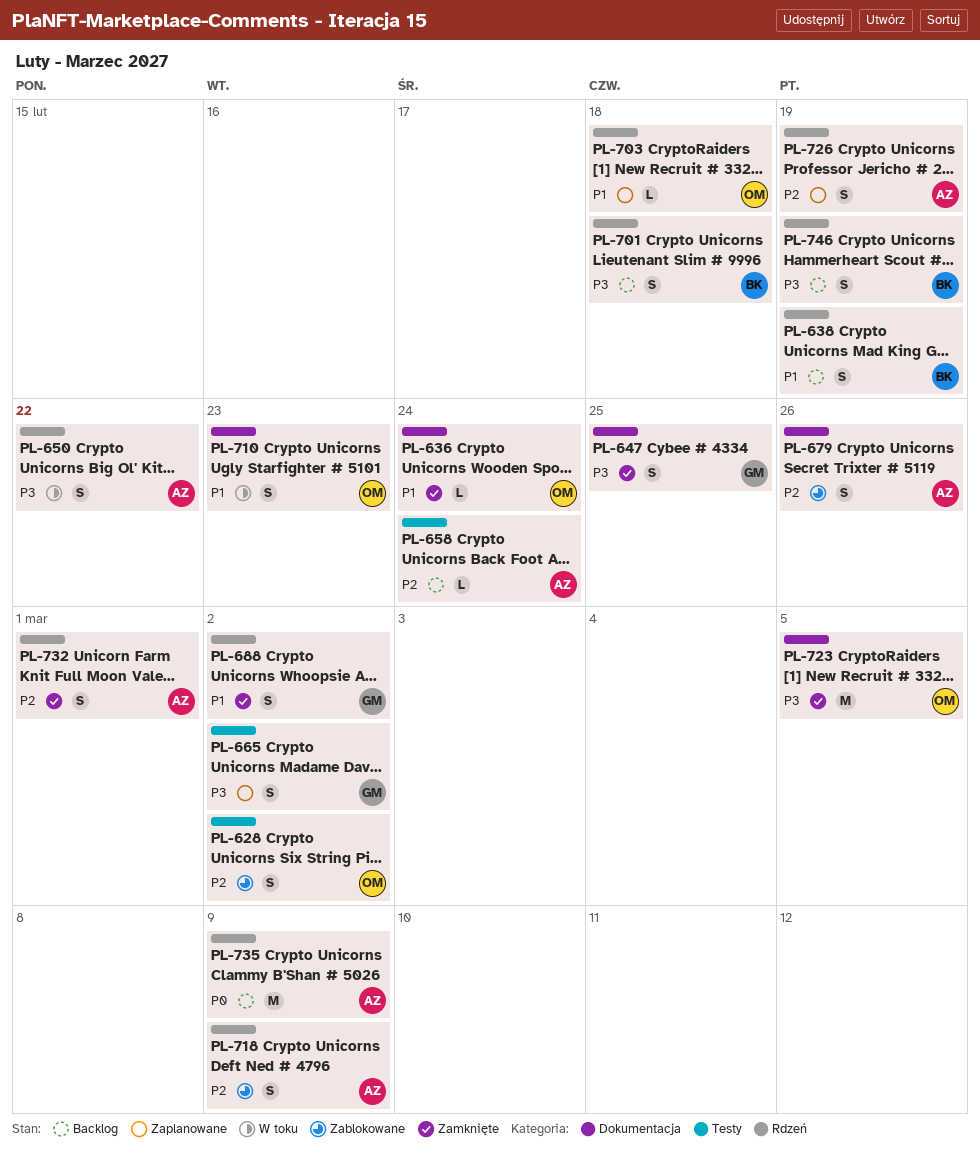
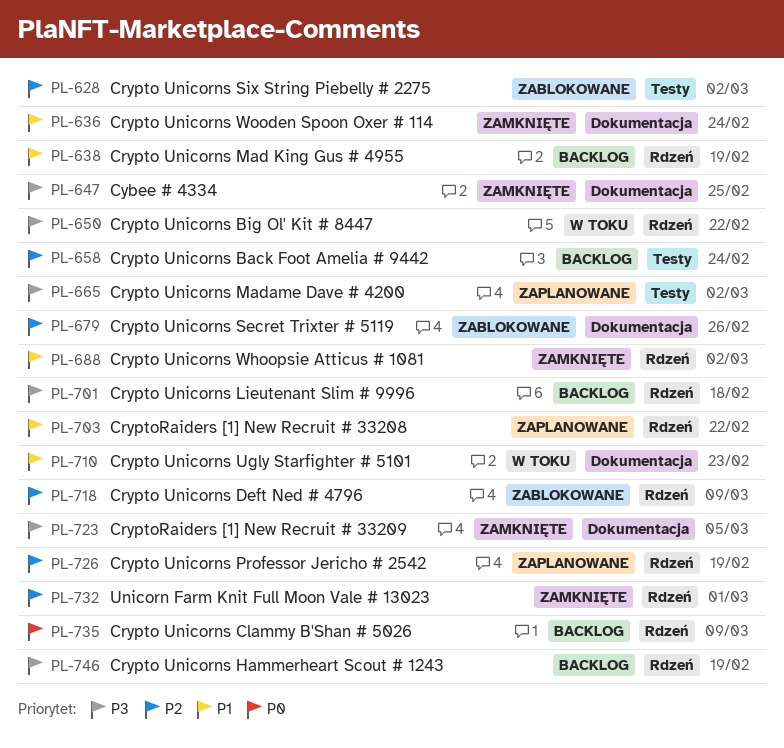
PL-703, due: Feb 18 -> Feb 22

